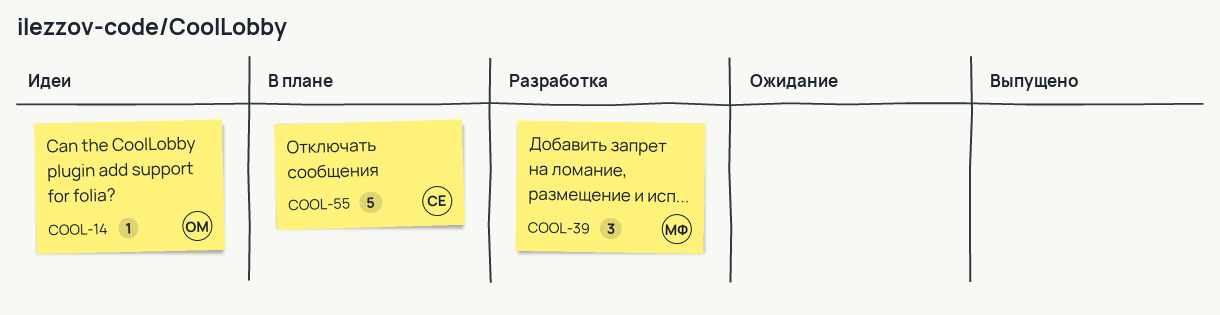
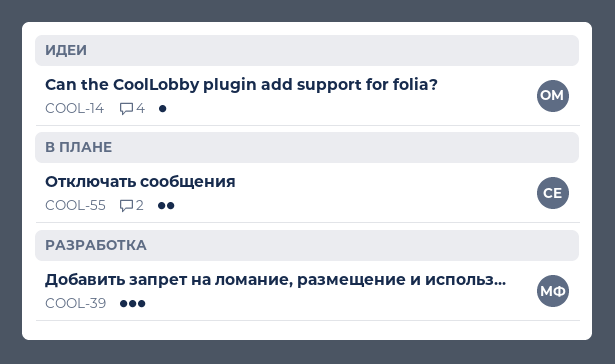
COOL-55, estimate: 5 -> 2

